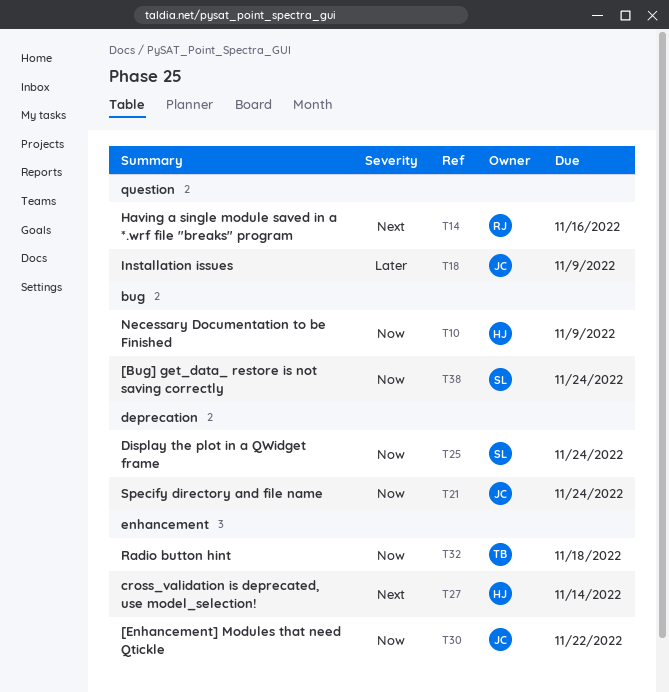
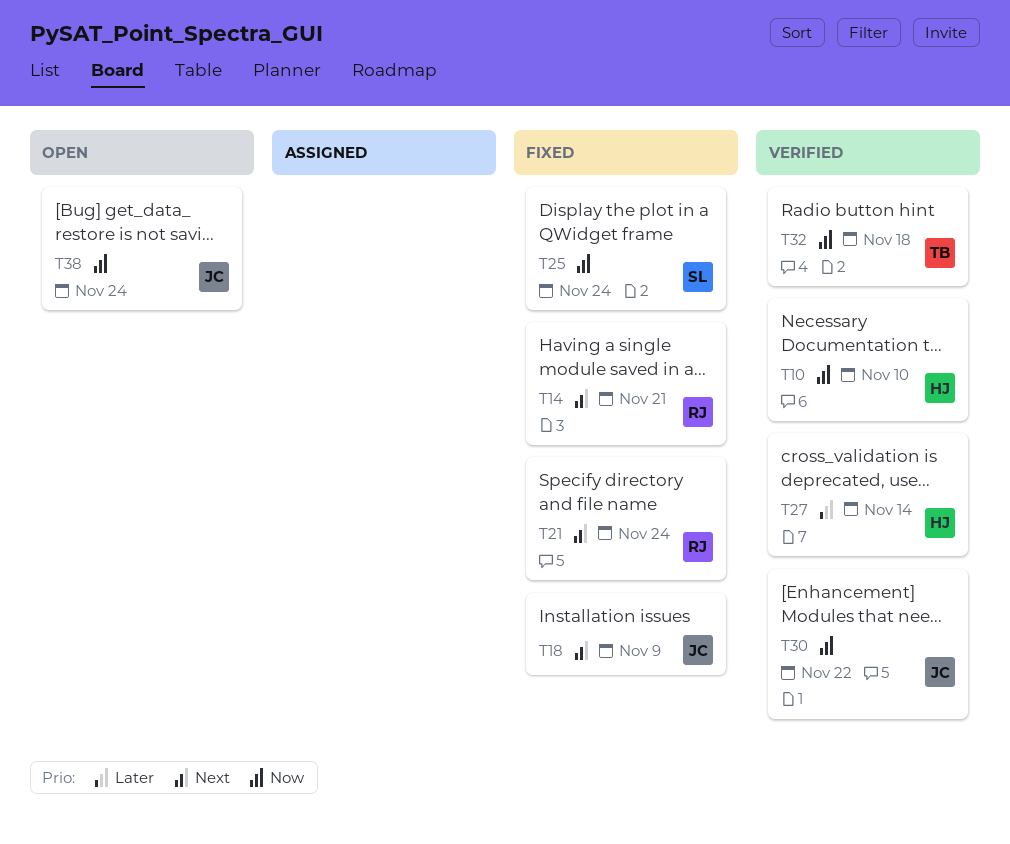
T10, due: Nov 9 -> Nov 10
T14, due: Nov 16 -> Nov 21
T18, priority: Later -> Next
T21, owner: JC -> RJ
T21, priority: Now -> Next
T27, priority: Next -> Later
T38, owner: SL -> JC

